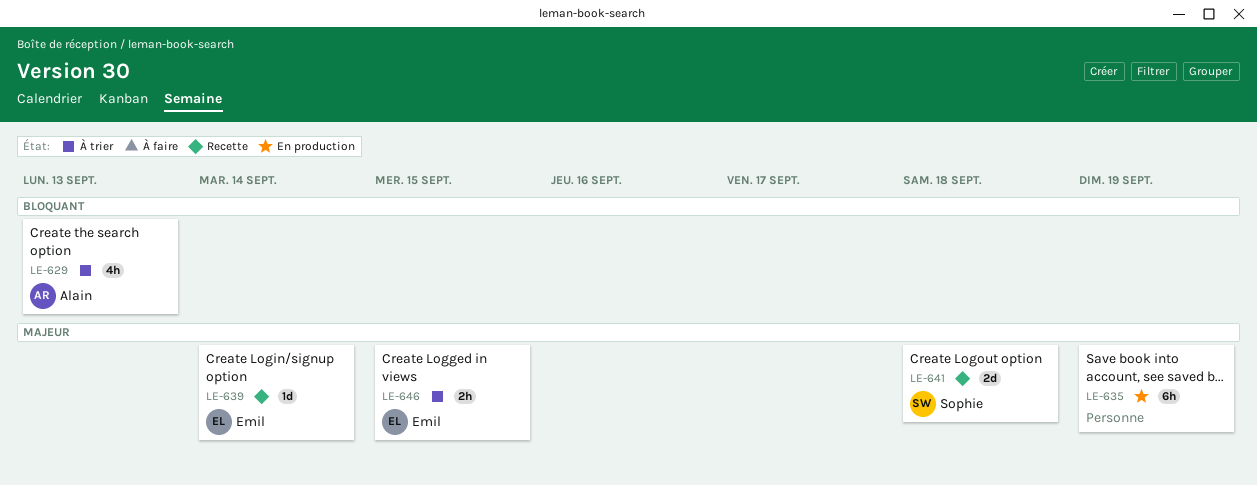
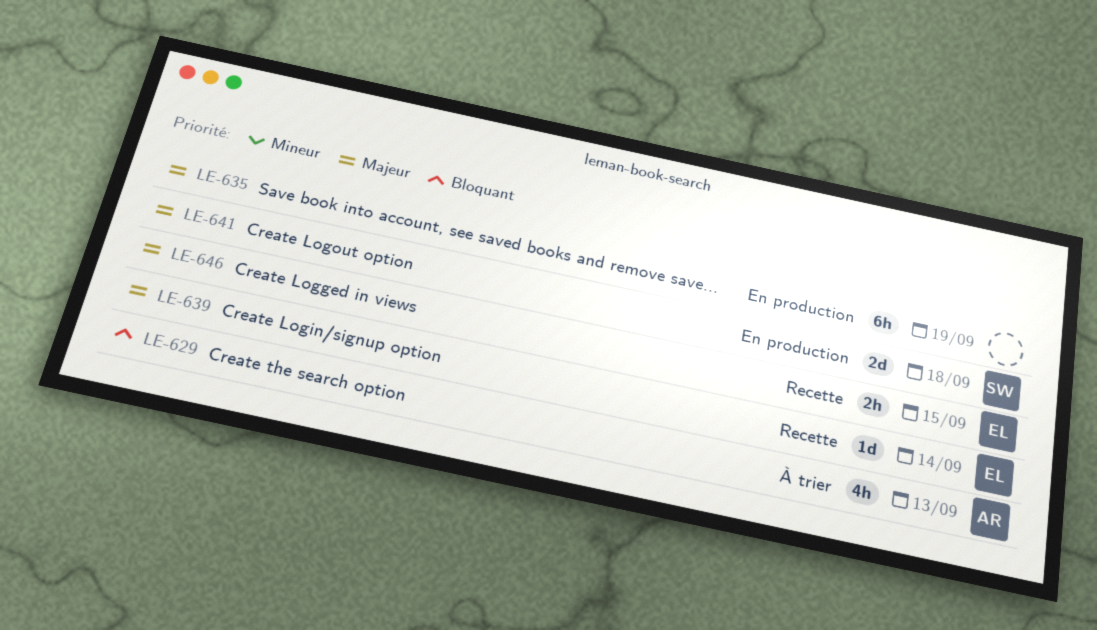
LE-641, status: Recette -> En production
LE-646, status: À trier -> Recette

